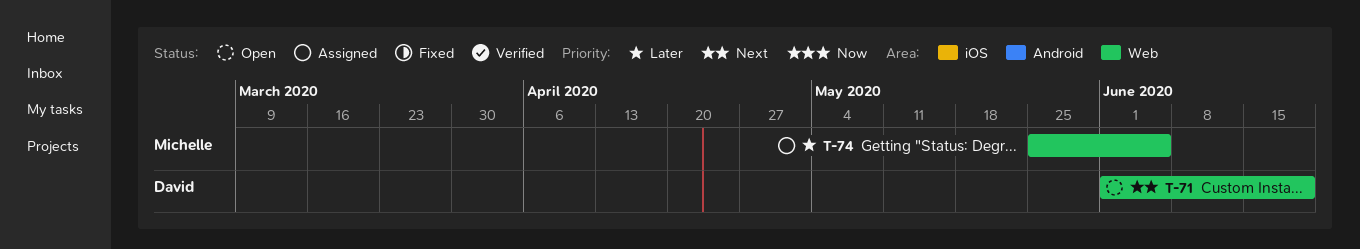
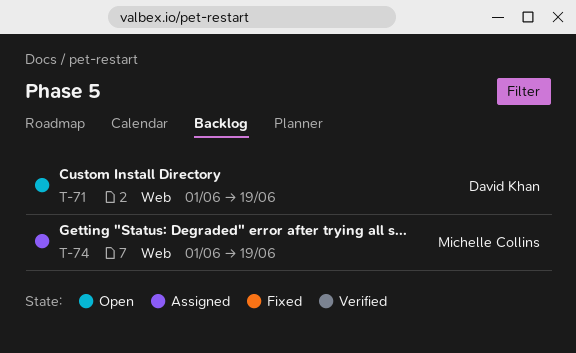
T-74, start: May 25 -> Jun 1
T-74, due: Jun 5 -> Jun 19

